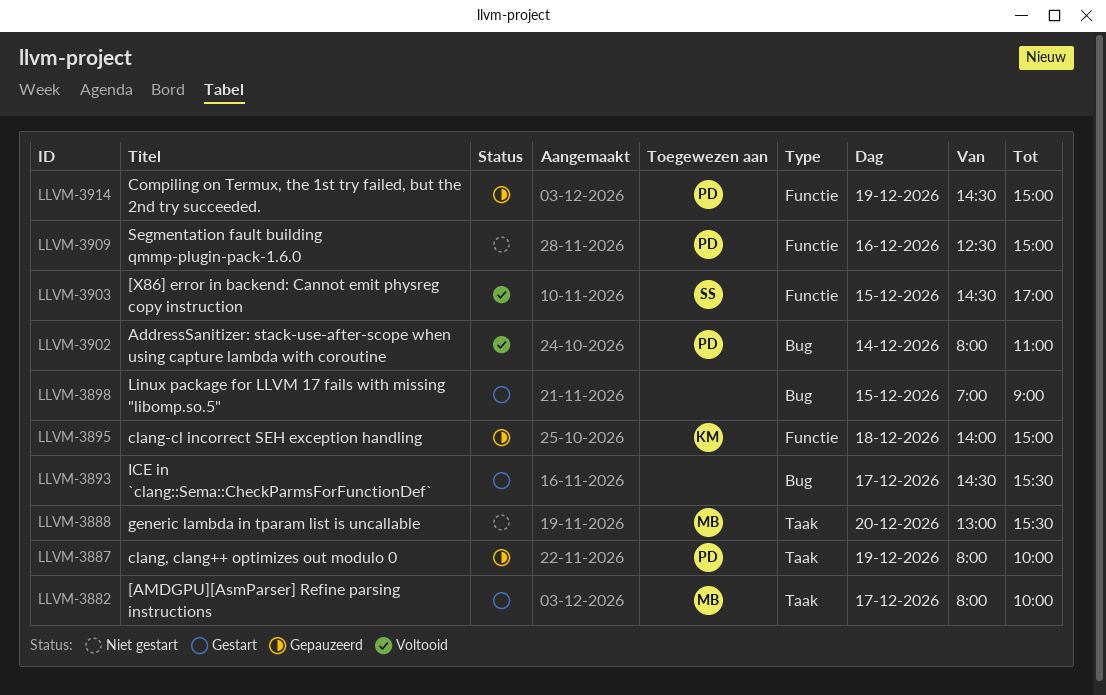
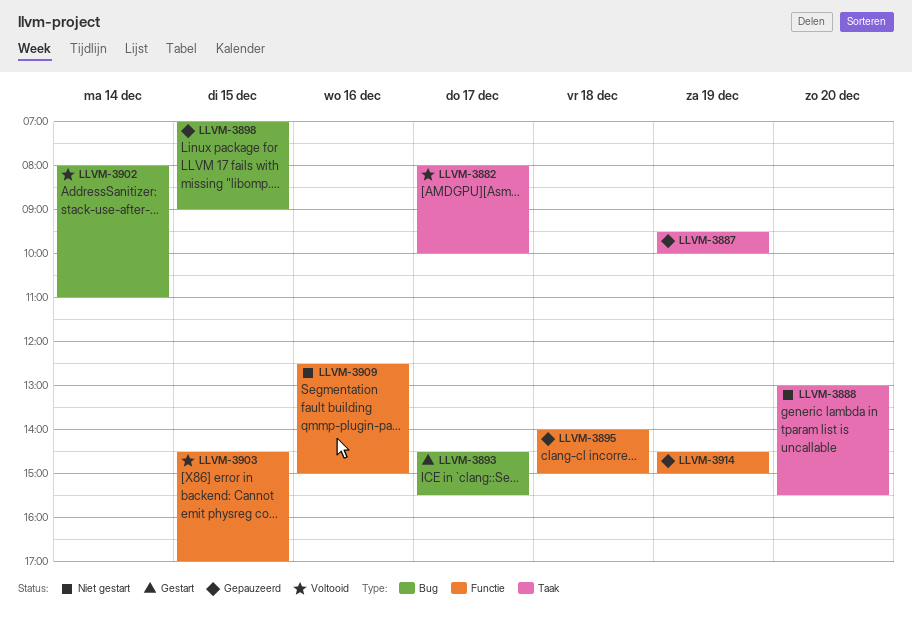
LLVM-3882, status: Gestart -> Voltooid
LLVM-3887, begins: 08:00 -> 09:30
LLVM-3898, status: Gestart -> Gepauzeerd

